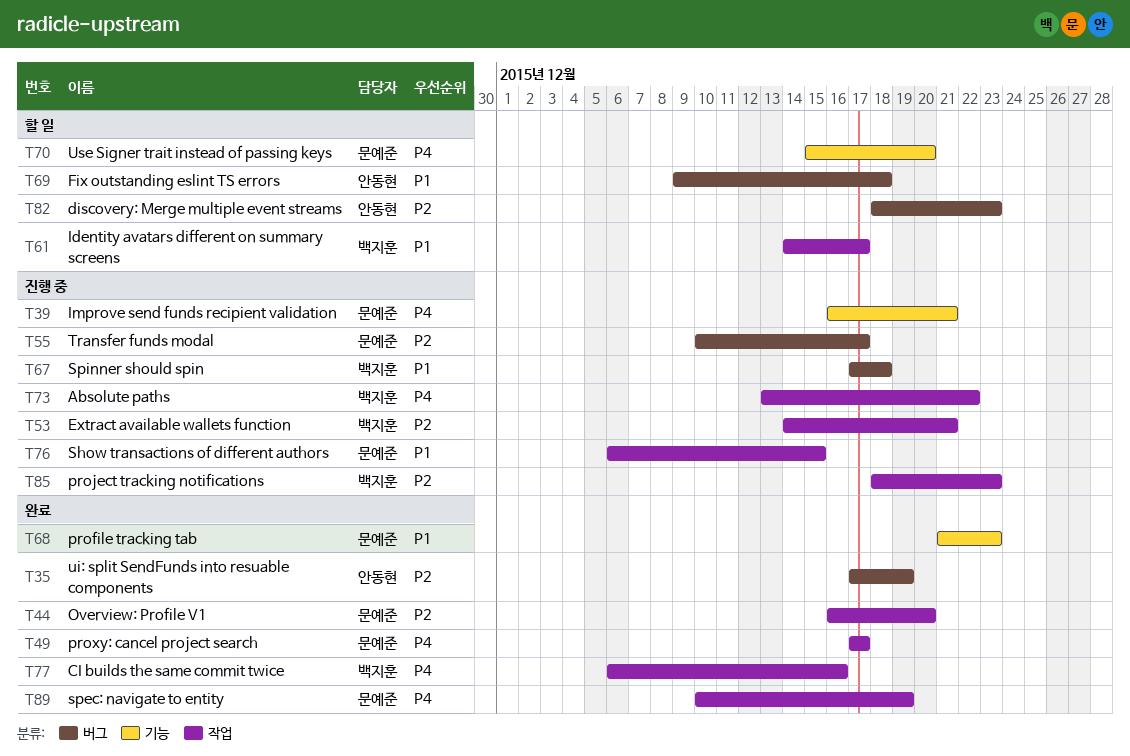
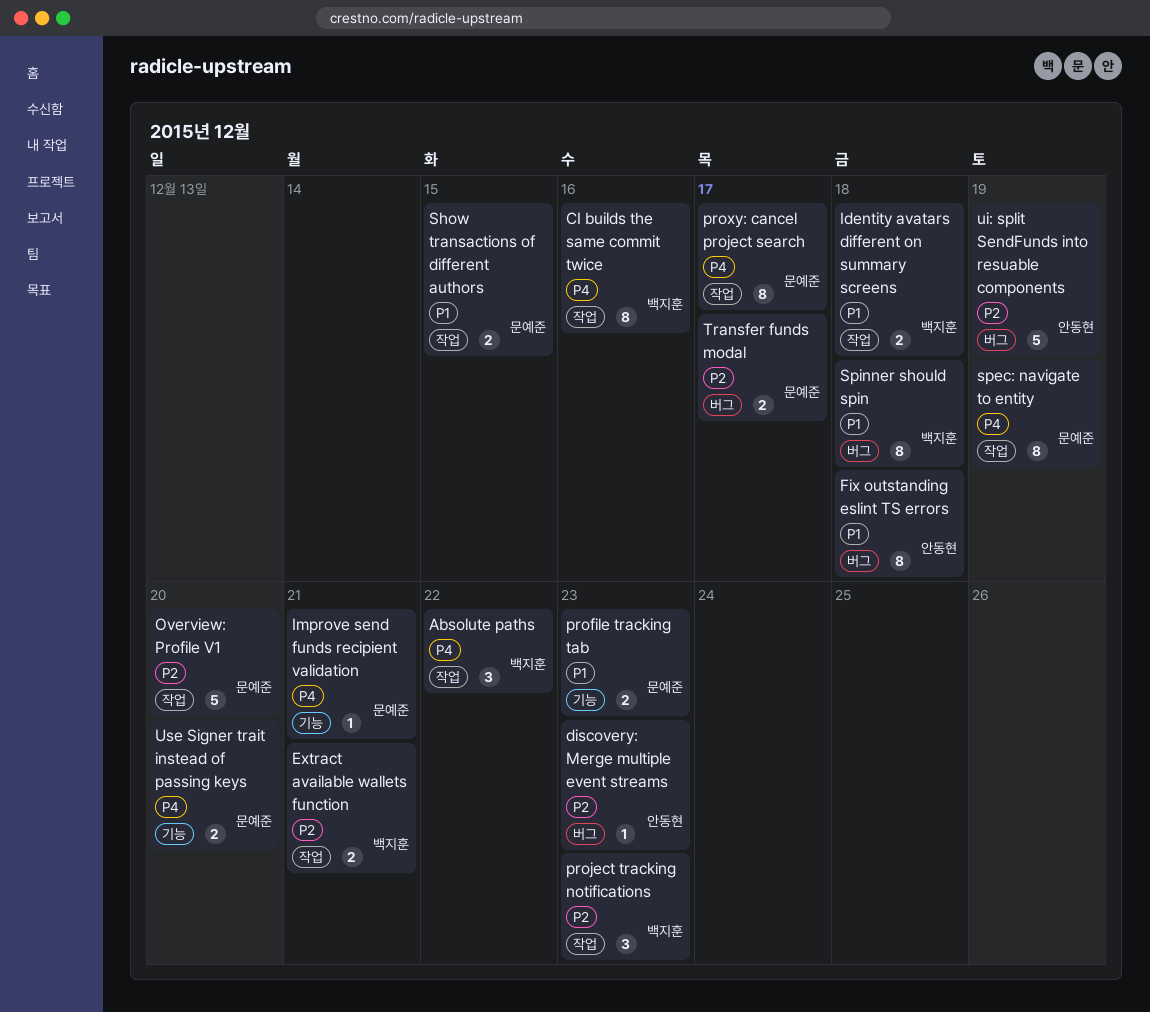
Identity avatars different on summary screens, due: Dec 17 -> Dec 18

